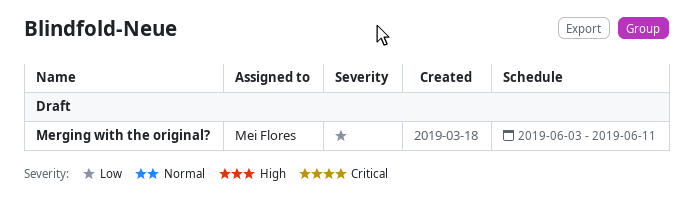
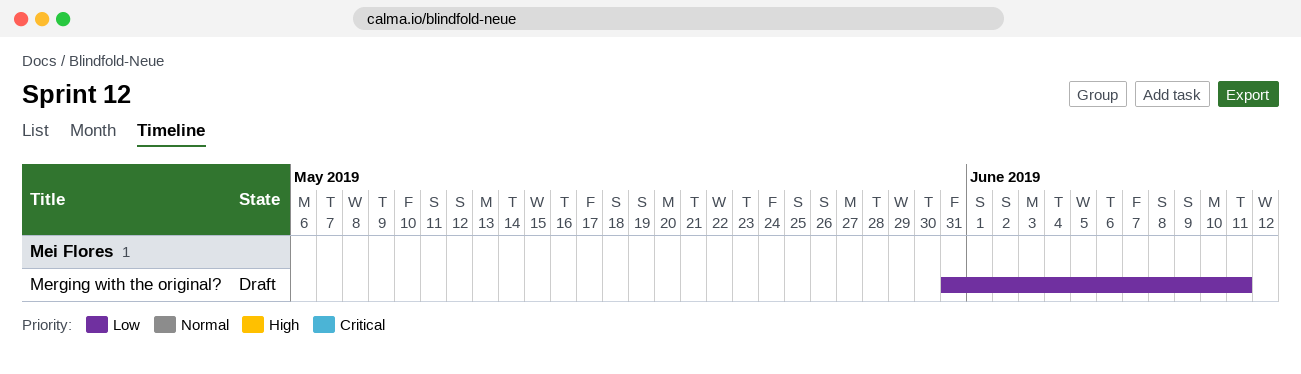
Merging with the original?, start: Jun 3 -> May 31

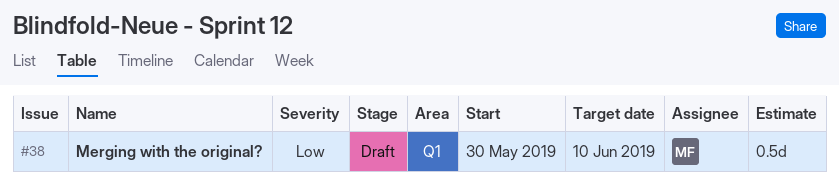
Merging with the original?, start: May 31 -> May 30
Merging with the original?, due: Jun 11 -> Jun 10

